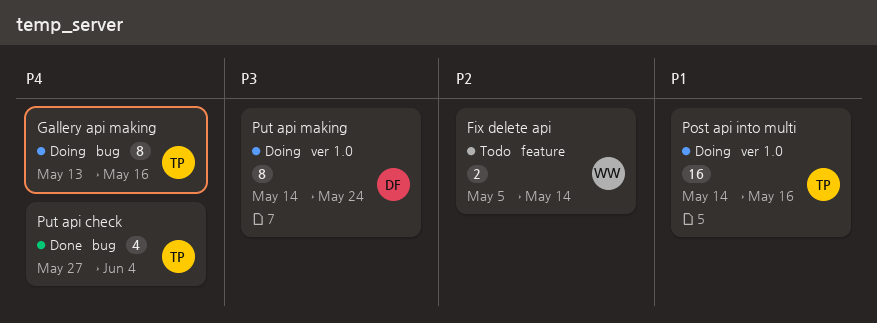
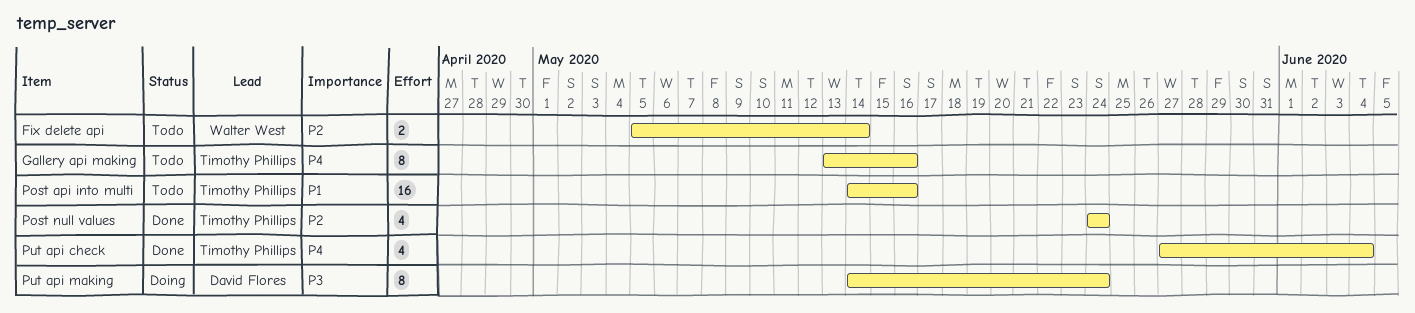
Gallery api making, status: Doing -> Todo
Post api into multi, status: Doing -> Todo
Post null values: none -> present

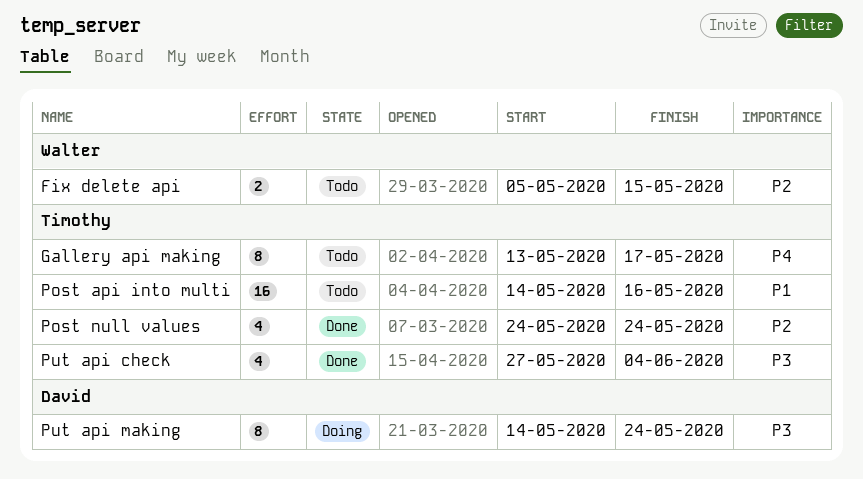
Fix delete api, due: May 14 -> May 15
Gallery api making, due: May 16 -> May 17
Put api check, priority: P4 -> P3

